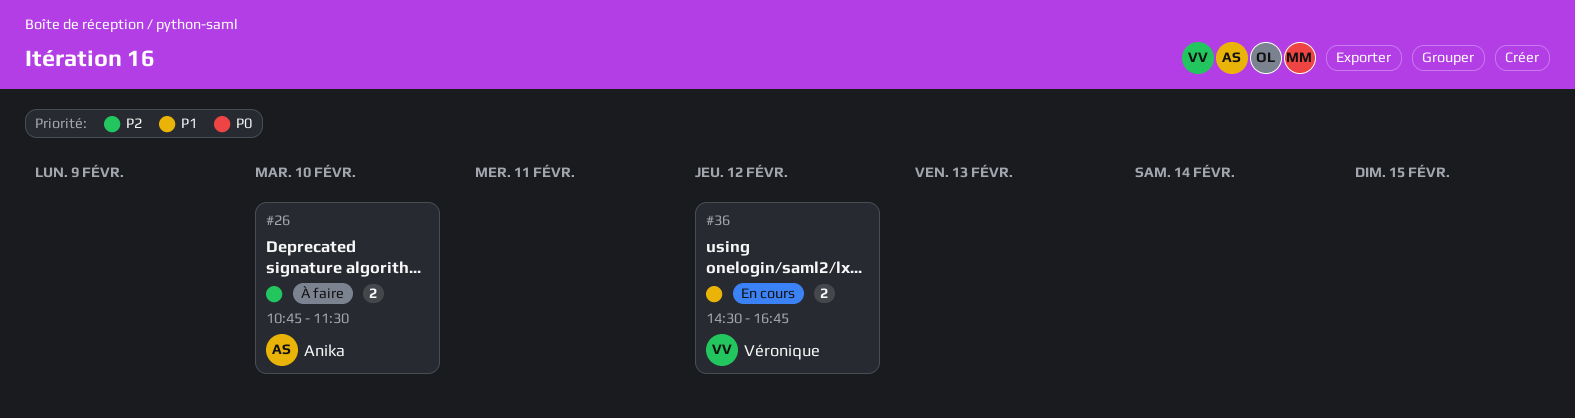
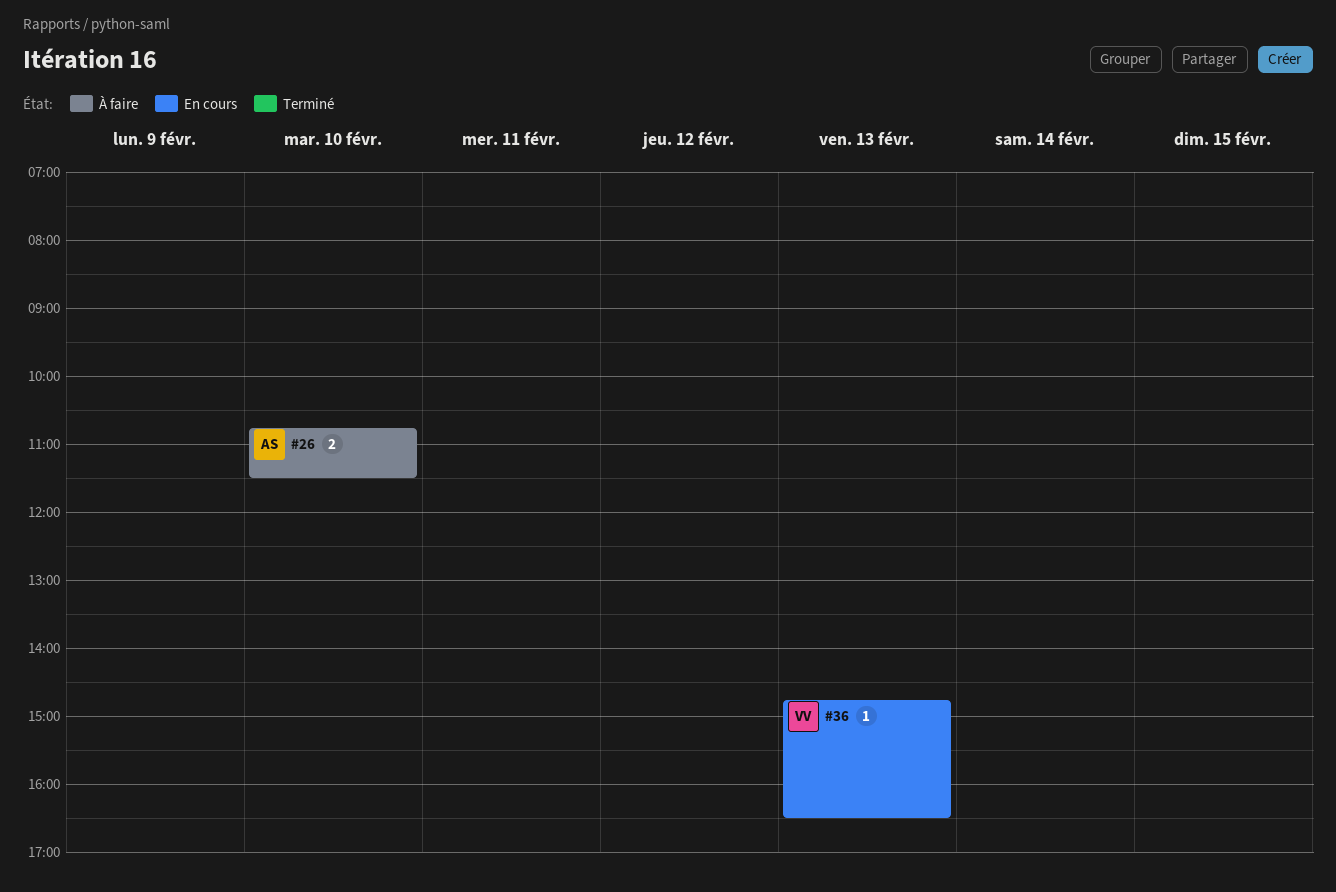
#36, estimate: 2 -> 1
#36, day: Feb 12 -> Feb 13
#36, begins: 14:30 -> 14:45
#36, ends: 16:45 -> 16:30

